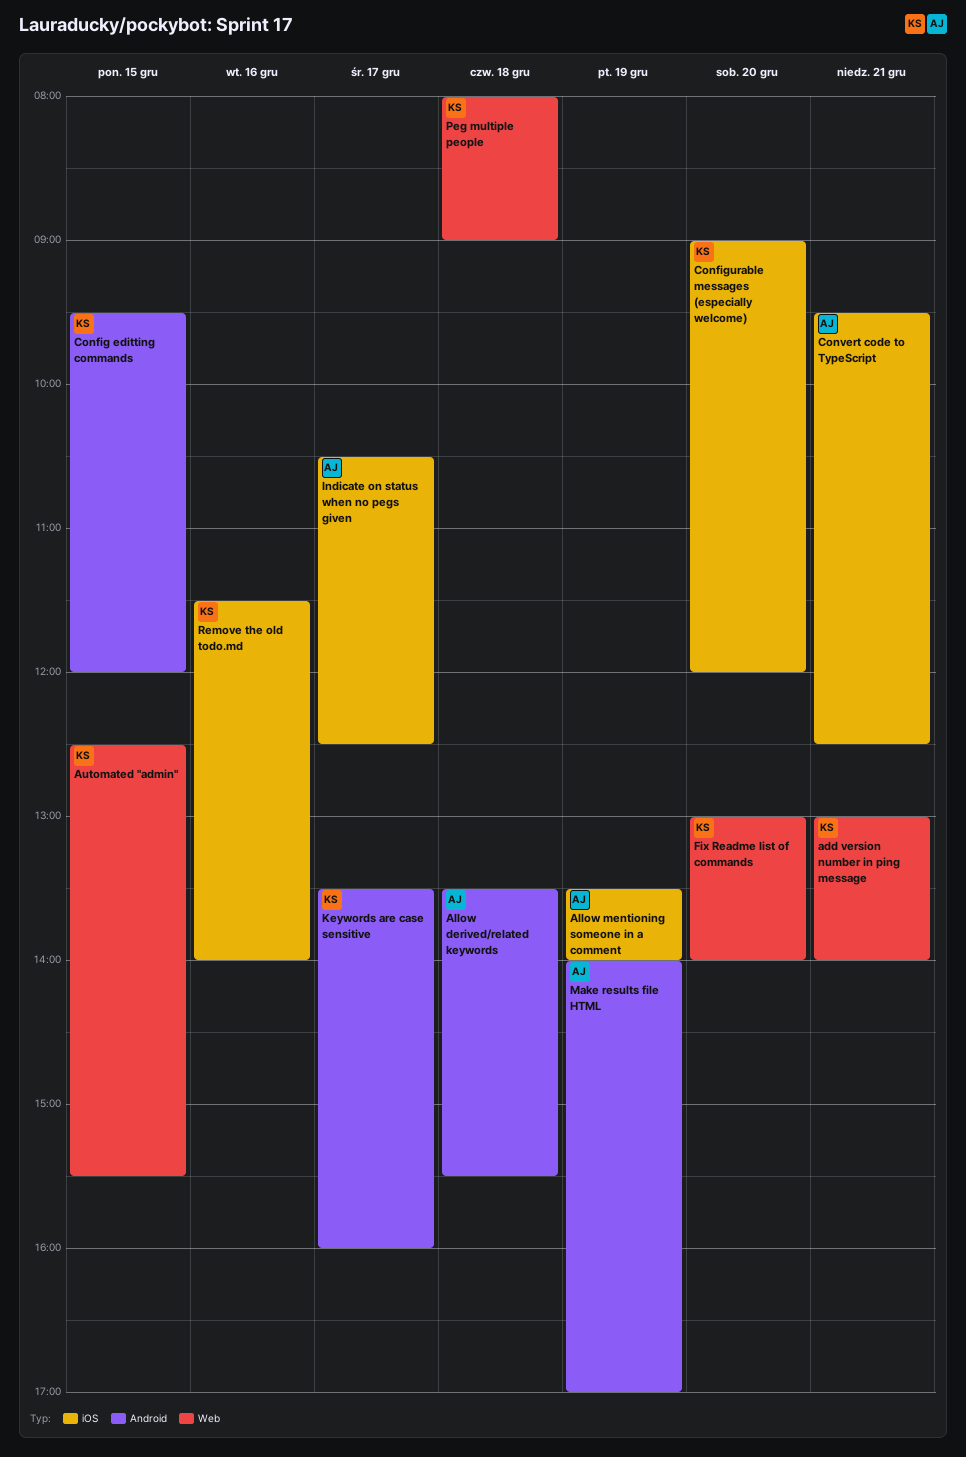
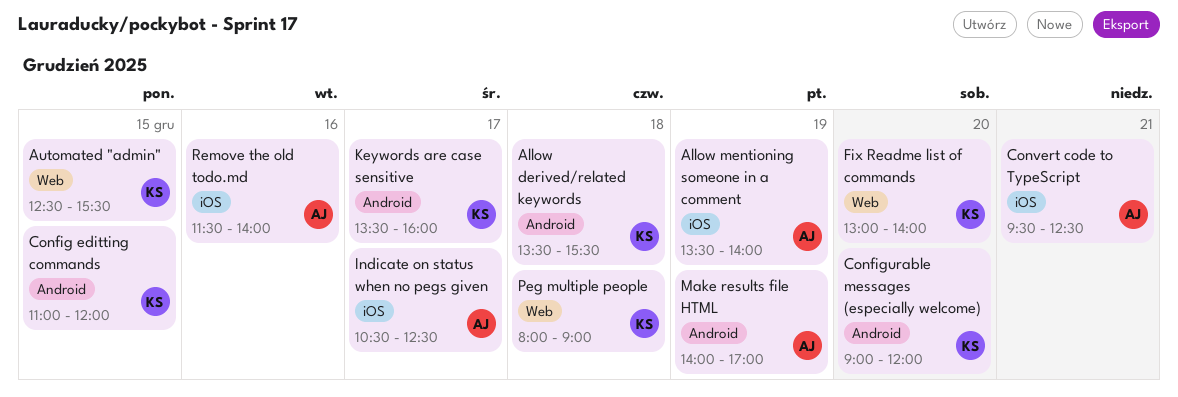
add version number in ping message: present -> none
Allow derived/related keywords, owner: AJ -> KS
Config editting commands, begins: 09:30 -> 11:00
Configurable messages (especially welcome), label: iOS -> Android
Remove the old todo.md, owner: KS -> AJ

